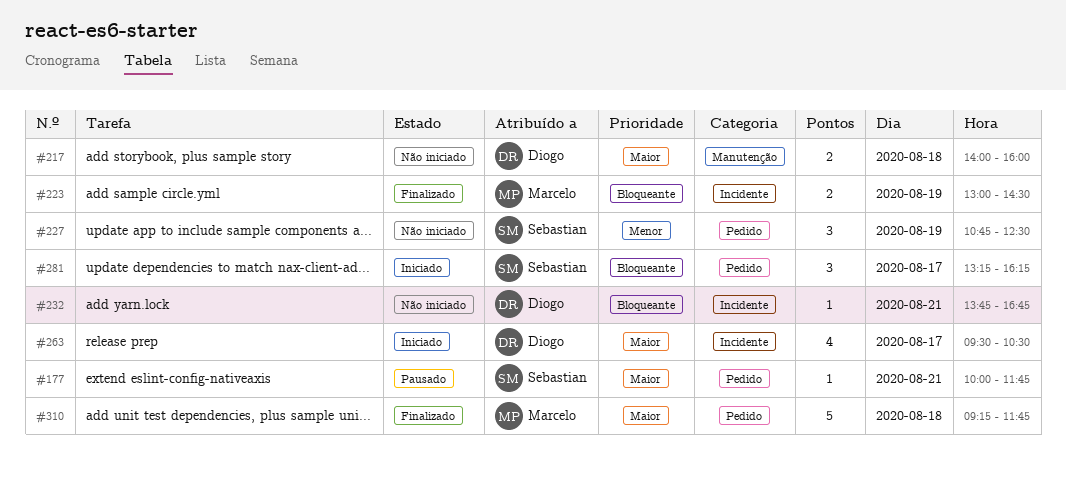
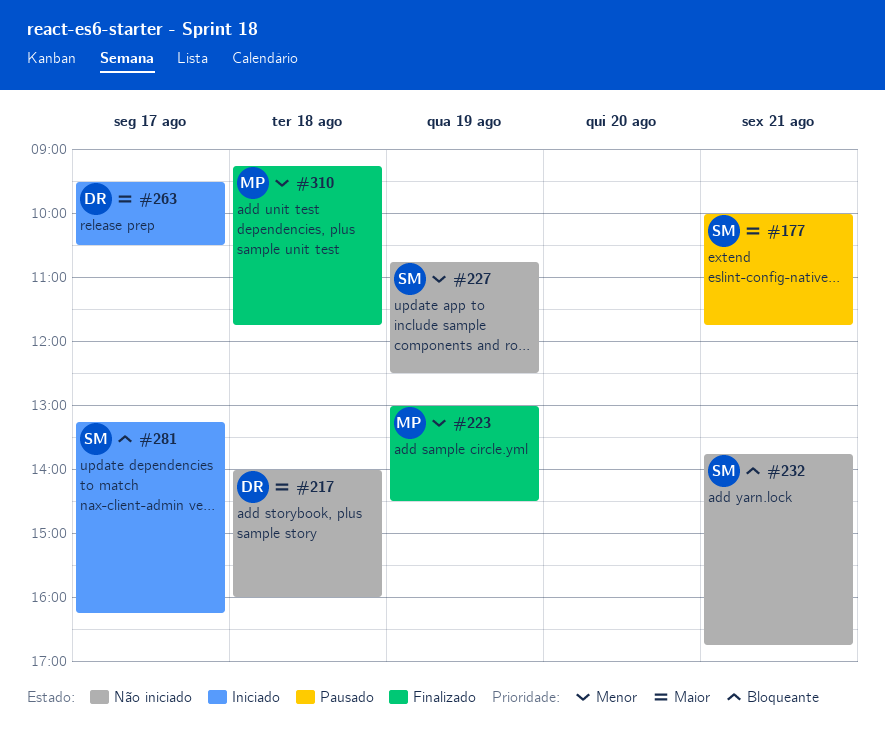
#223, priority: Bloqueante -> Menor
#232, owner: Diogo -> Sebastian
#310, priority: Maior -> Menor

